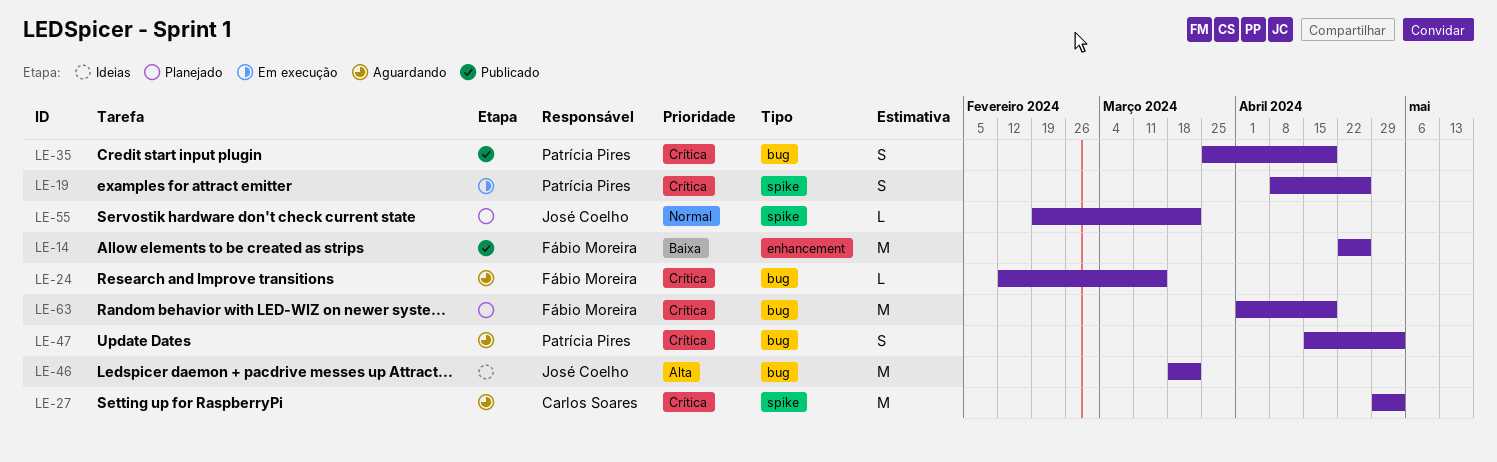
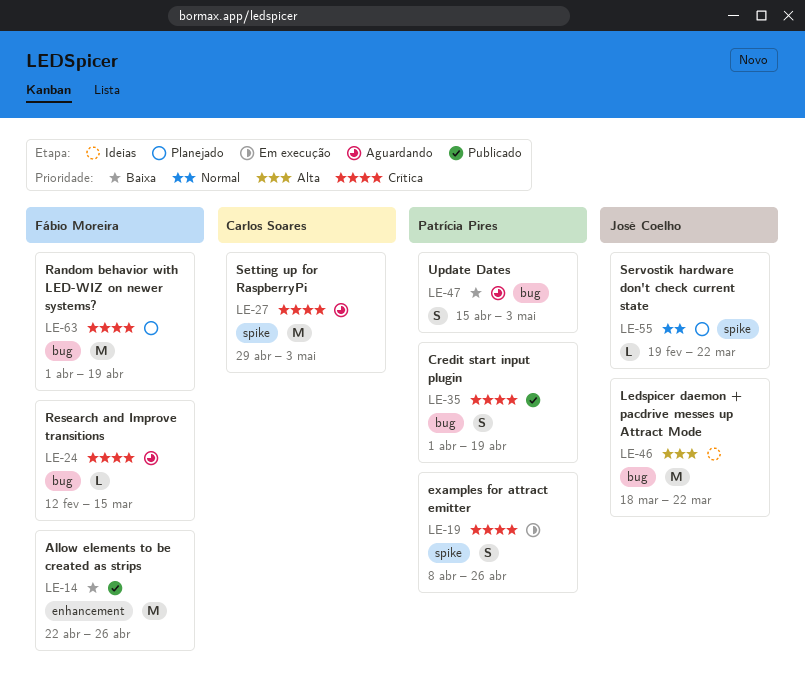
LE-35, start: Mar 25 -> Apr 1
LE-47, priority: Crítica -> Baixa

